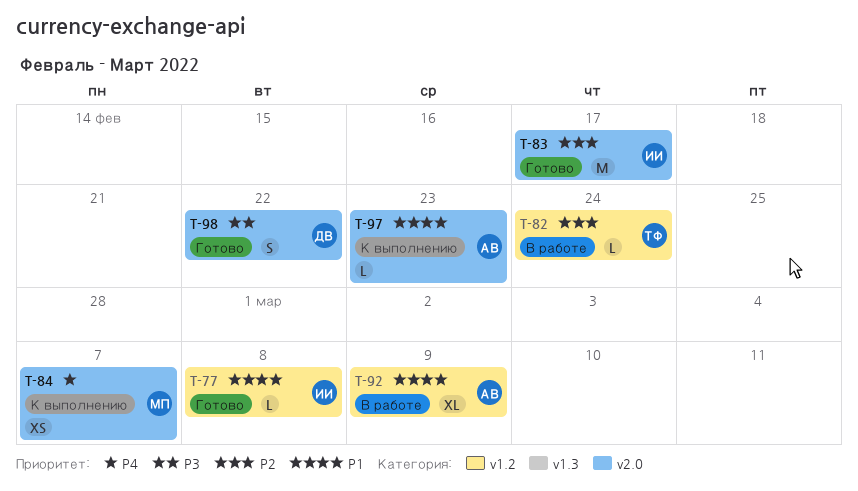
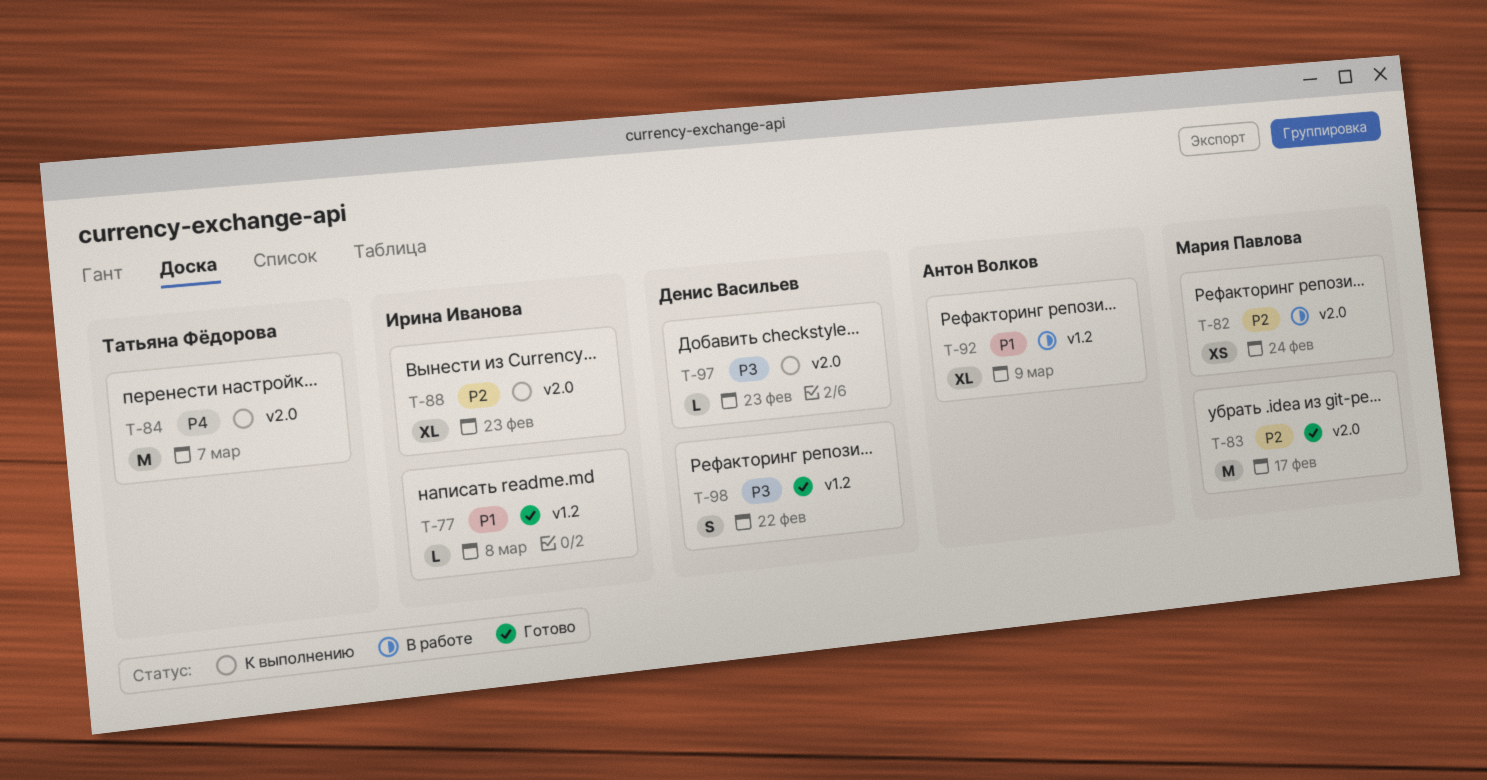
T-82, owner: Татьяна Фёдорова -> Мария Павлова
T-82, label: v1.2 -> v2.0
T-82, estimate: L -> XS
T-83, owner: Ирина Иванова -> Мария Павлова
T-84, owner: Мария Павлова -> Татьяна Фёдорова
T-84, estimate: XS -> M
T-88: none -> present
T-97, owner: Антон Волков -> Денис Васильев
T-97, priority: P1 -> P3
T-98, label: v2.0 -> v1.2

